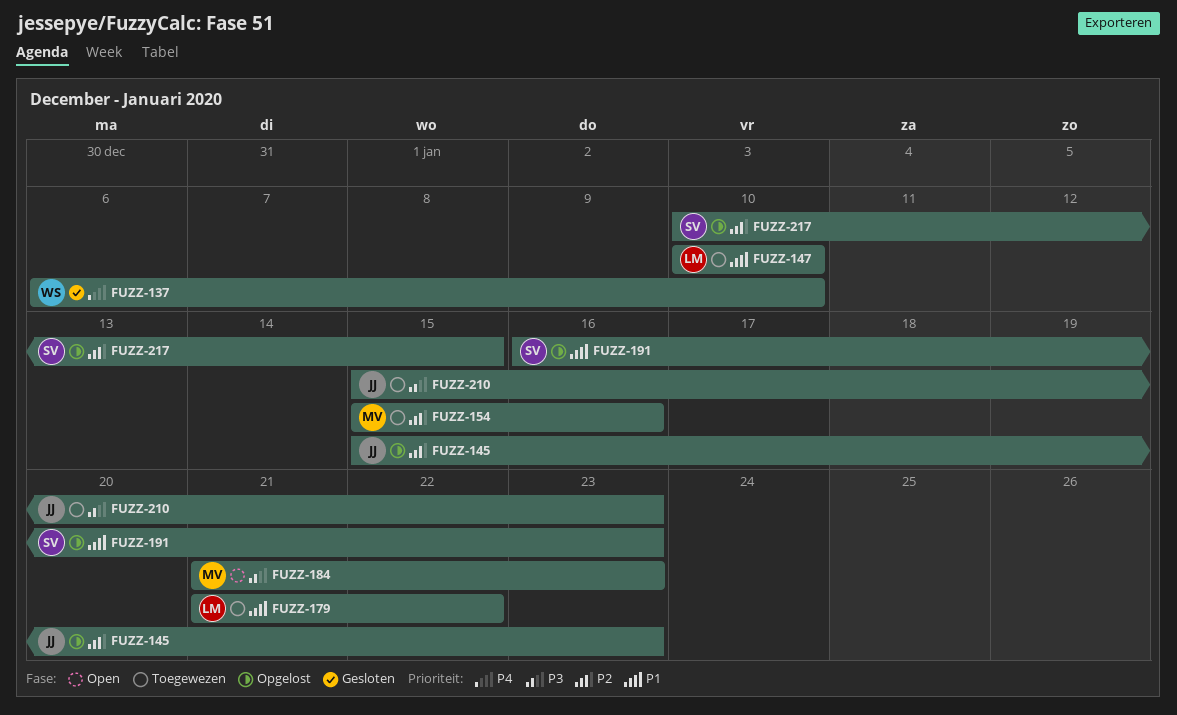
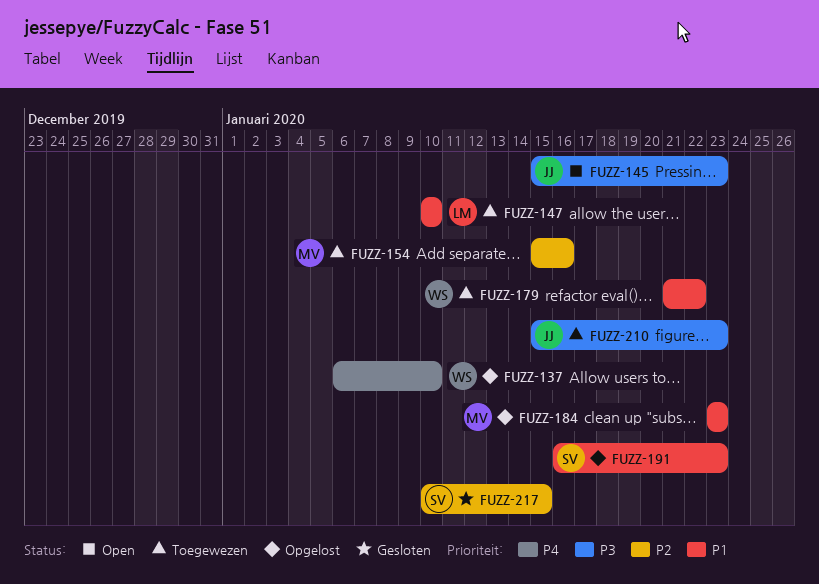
FUZZ-137, status: Gesloten -> Opgelost
FUZZ-145, status: Opgelost -> Open
FUZZ-145, priority: P2 -> P3
FUZZ-179, owner: LM -> WS
FUZZ-184, status: Open -> Opgelost
FUZZ-184, priority: P3 -> P1
FUZZ-184, start: Jan 21 -> Jan 23
FUZZ-217, status: Opgelost -> Gesloten

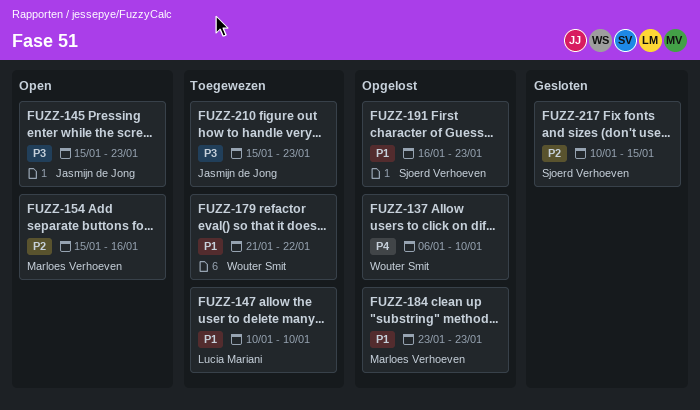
FUZZ-154, status: Toegewezen -> Open

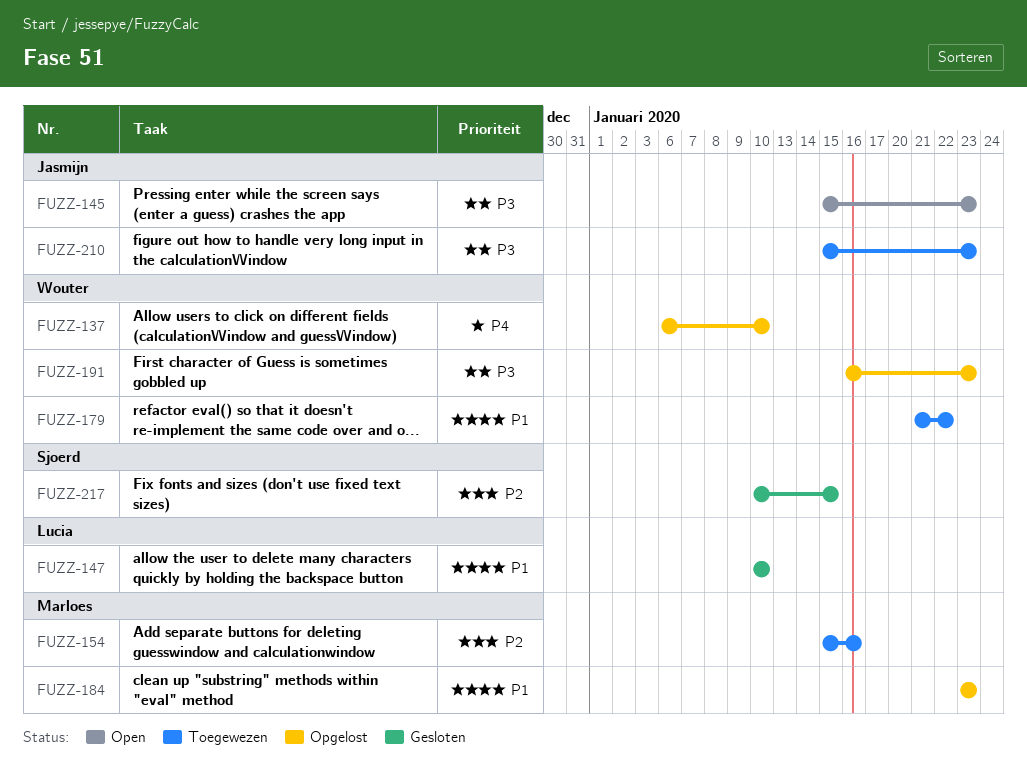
FUZZ-147, status: Toegewezen -> Gesloten
FUZZ-154, status: Open -> Toegewezen
FUZZ-191, owner: Sjoerd Verhoeven -> Wouter Smit
FUZZ-191, priority: P1 -> P3

